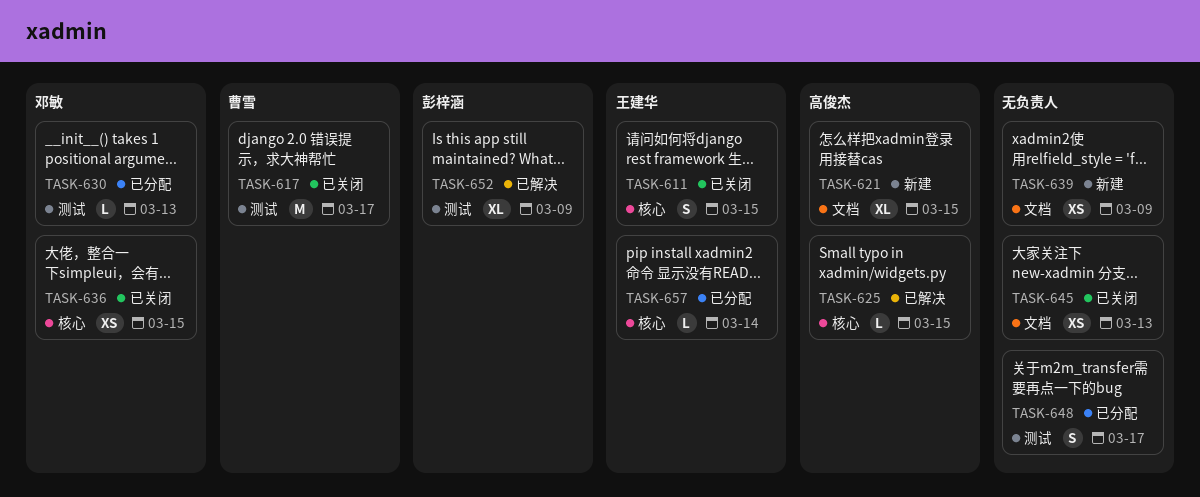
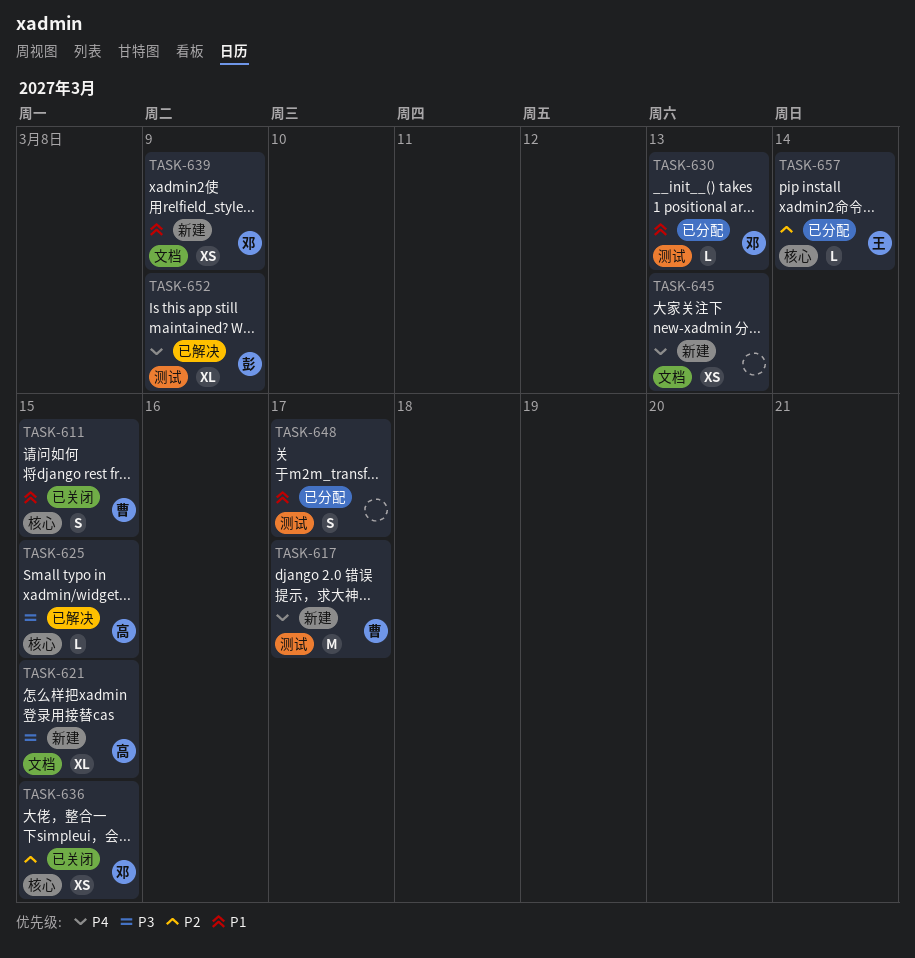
TASK-611, owner: 王建华 -> 曹雪
TASK-617, status: 已关闭 -> 新建
TASK-639, owner: none -> 邓敏
TASK-645, status: 已关闭 -> 新建

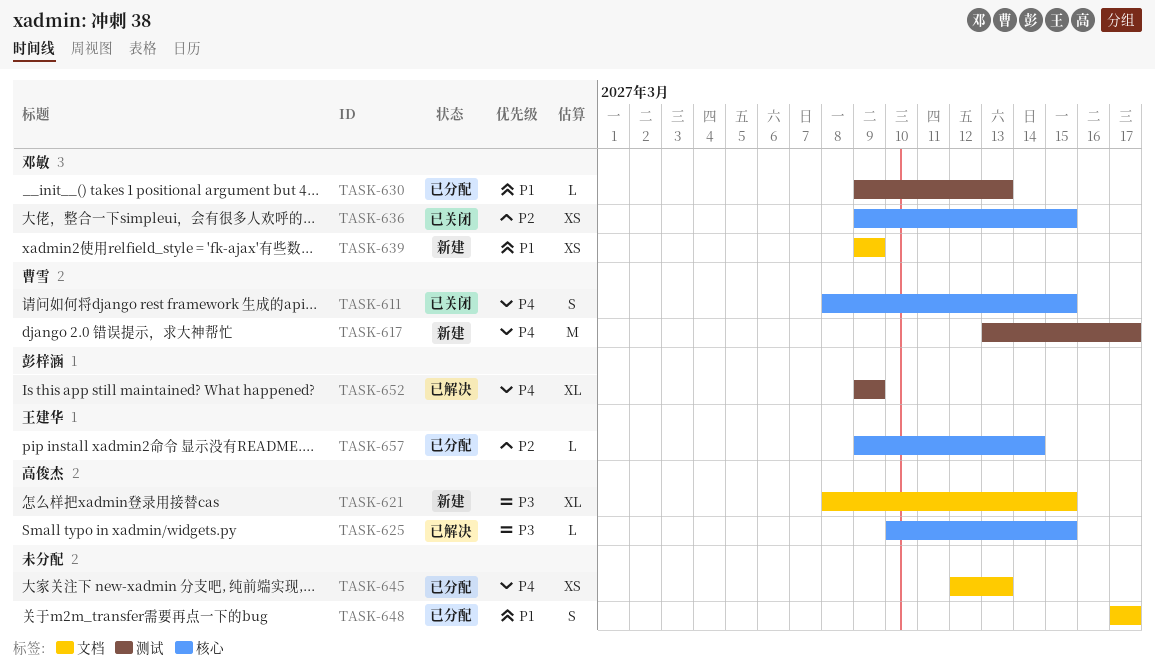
TASK-611, priority: P1 -> P4
TASK-645, status: 新建 -> 已分配
TASK-648, label: 测试 -> 文档

